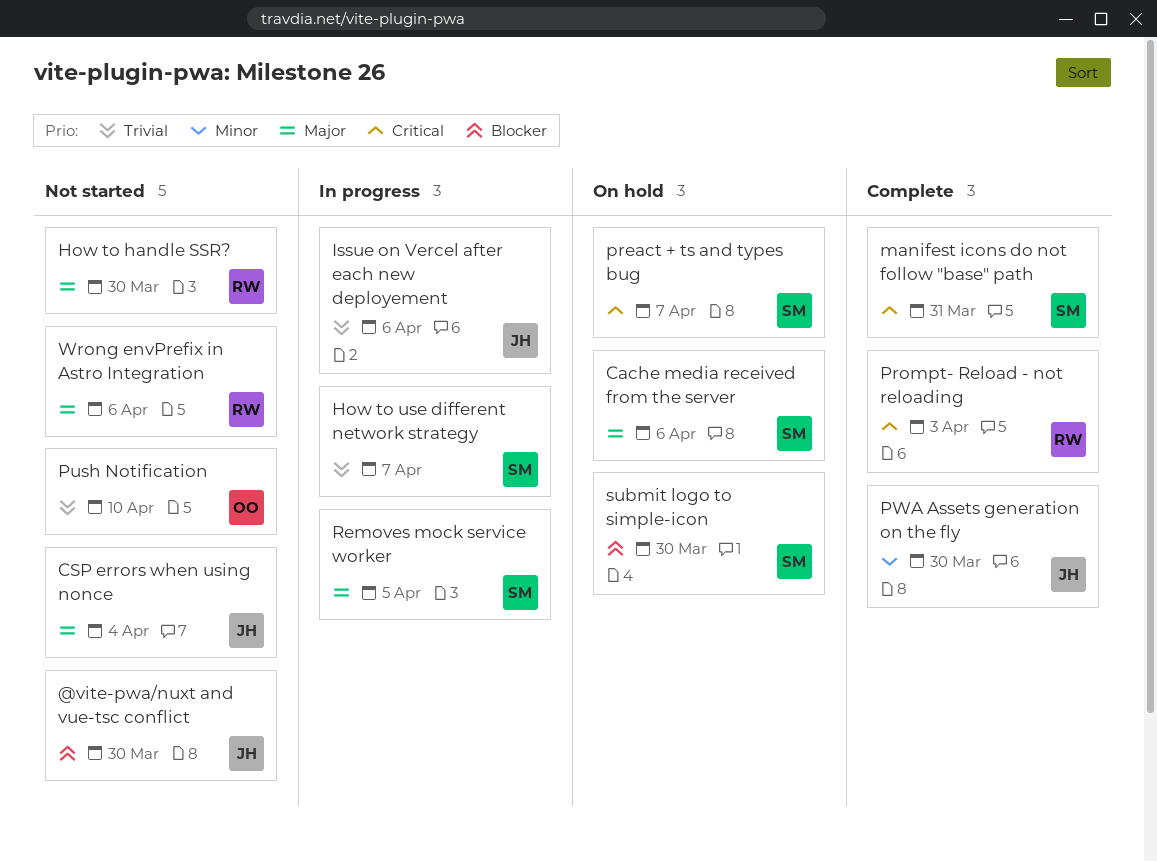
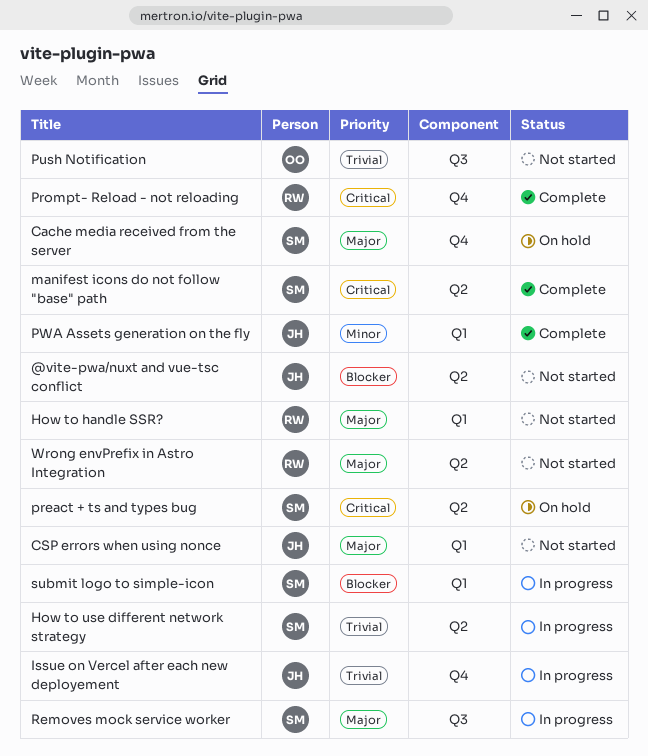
submit logo to simple-icon, status: On hold -> In progress

